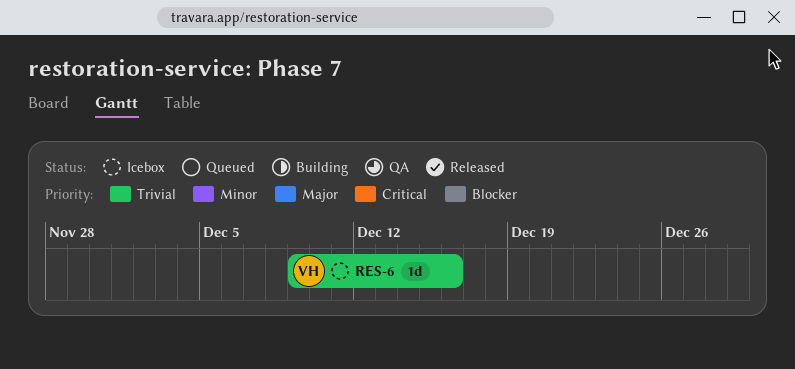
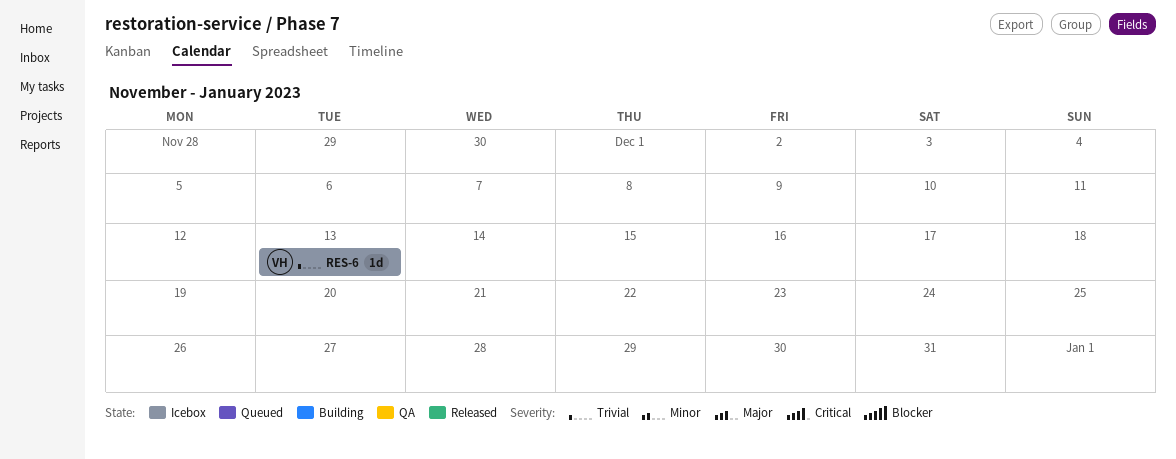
RES-6, start: Dec 9 -> Dec 13
RES-6, due: Dec 16 -> Dec 13

